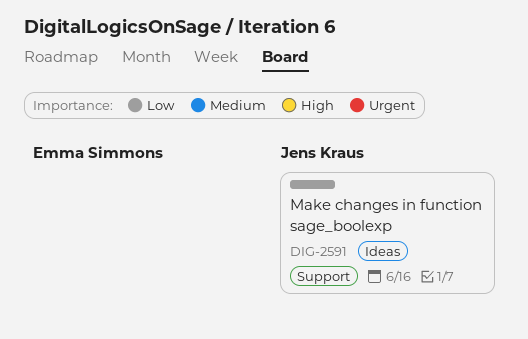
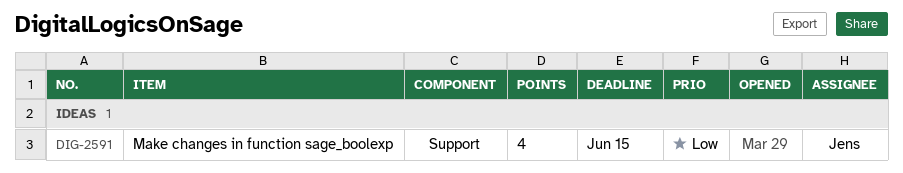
DIG-2591, due: Jun 16 -> Jun 15

